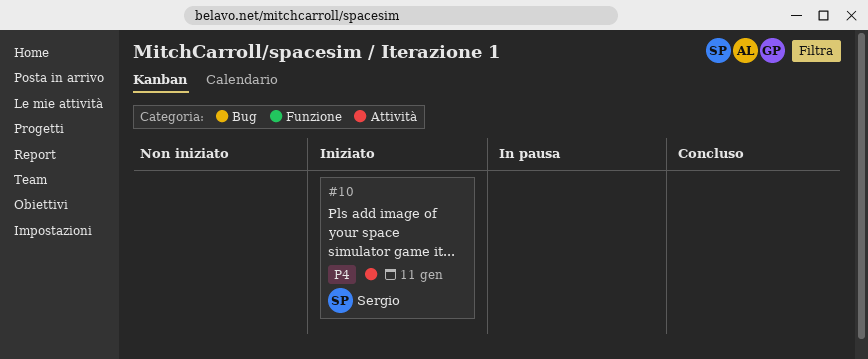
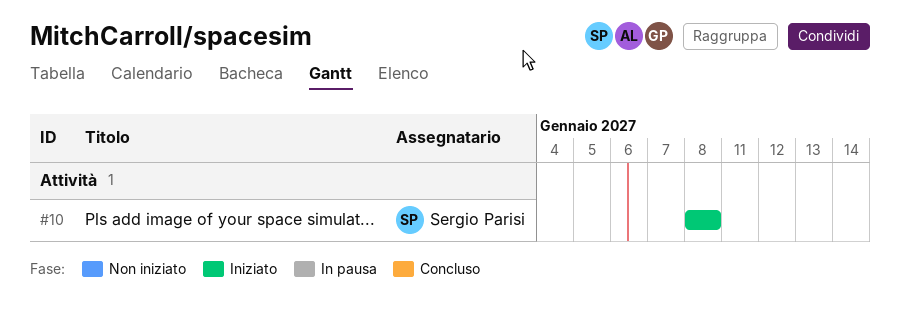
#10, due: Jan 11 -> Jan 8

